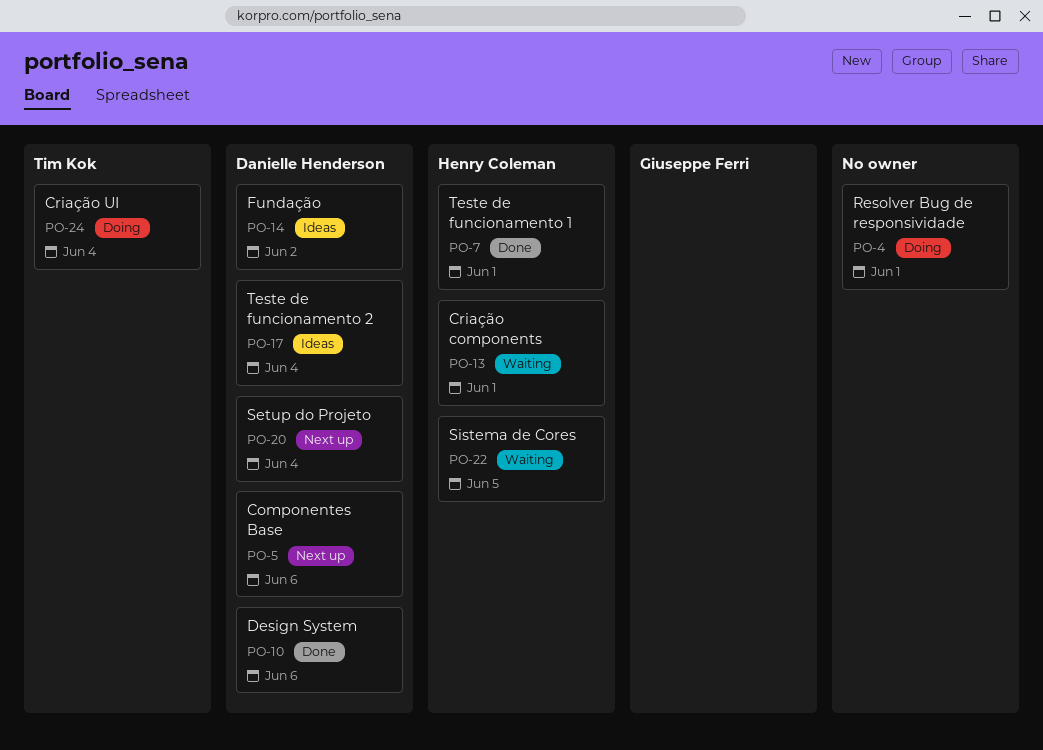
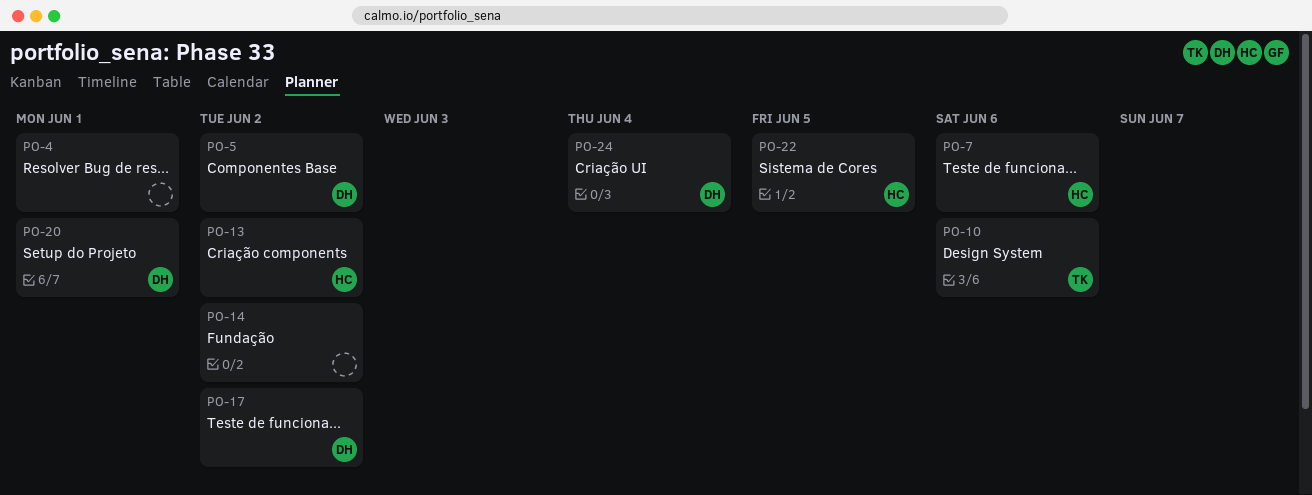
PO-5, due: Jun 6 -> Jun 2
PO-7, due: Jun 1 -> Jun 6
PO-10, owner: Danielle Henderson -> Tim Kok
PO-13, due: Jun 1 -> Jun 2
PO-14, owner: Danielle Henderson -> none
PO-17, due: Jun 4 -> Jun 2
PO-20, due: Jun 4 -> Jun 1
PO-24, owner: Tim Kok -> Danielle Henderson

